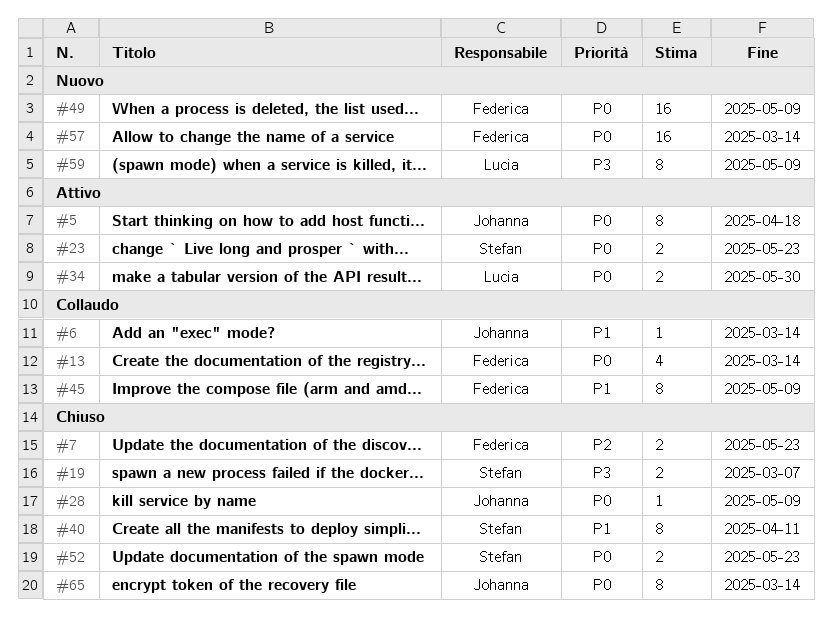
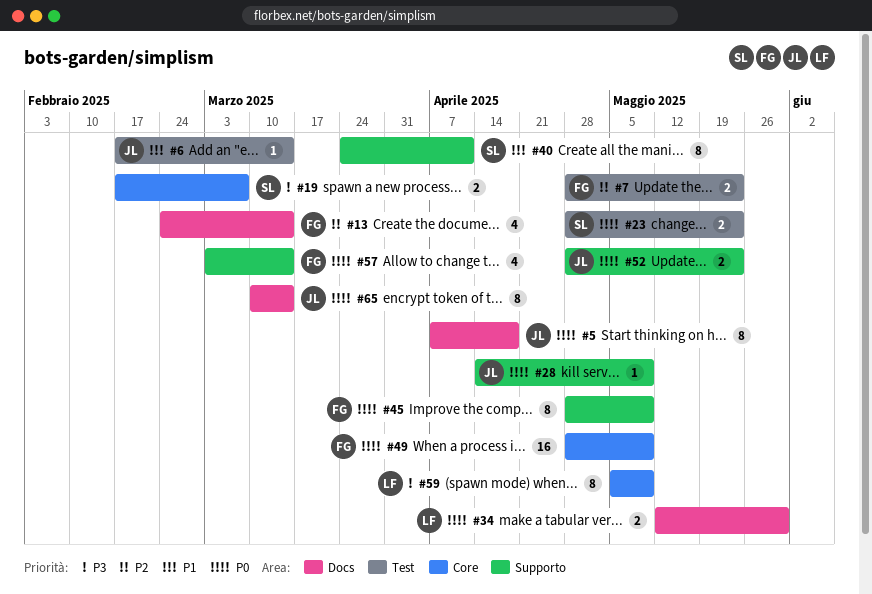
#13, priority: P0 -> P2
#45, priority: P1 -> P0
#52, owner: Stefan -> Johanna
#57, estimate: 16 -> 4

